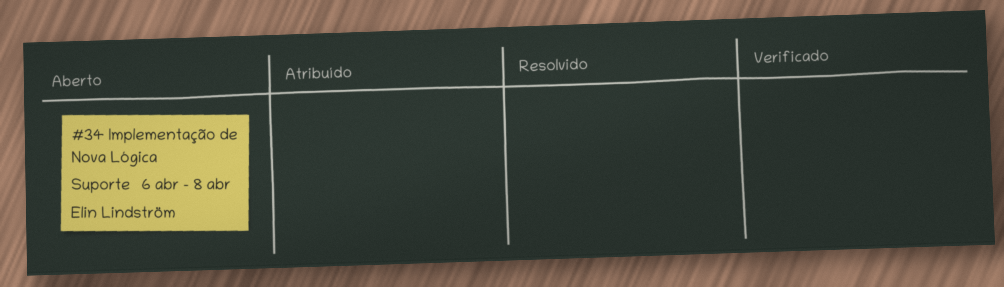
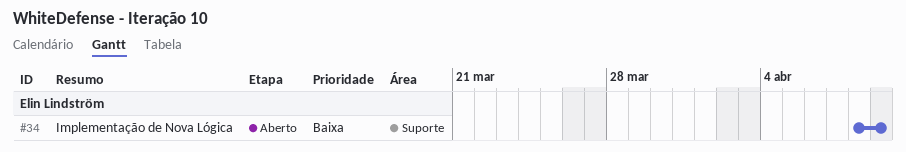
#34, start: Apr 6 -> Apr 8
#34, due: Apr 8 -> Apr 9

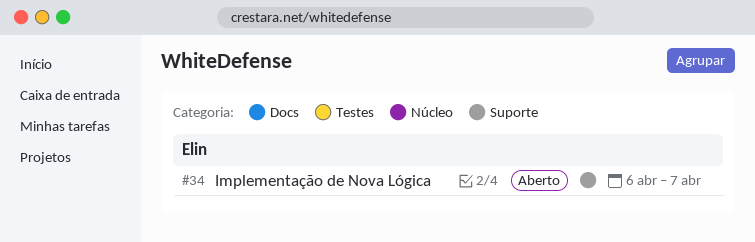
#34, start: Apr 8 -> Apr 6
#34, due: Apr 9 -> Apr 7

